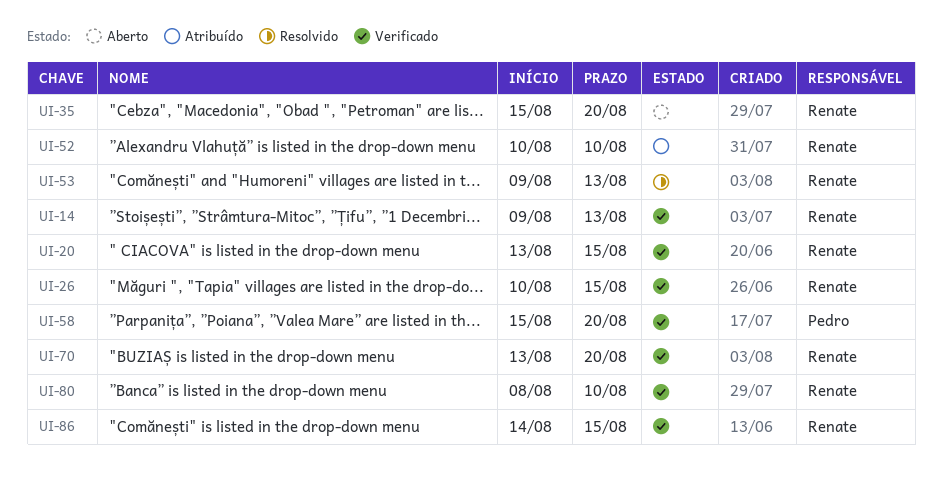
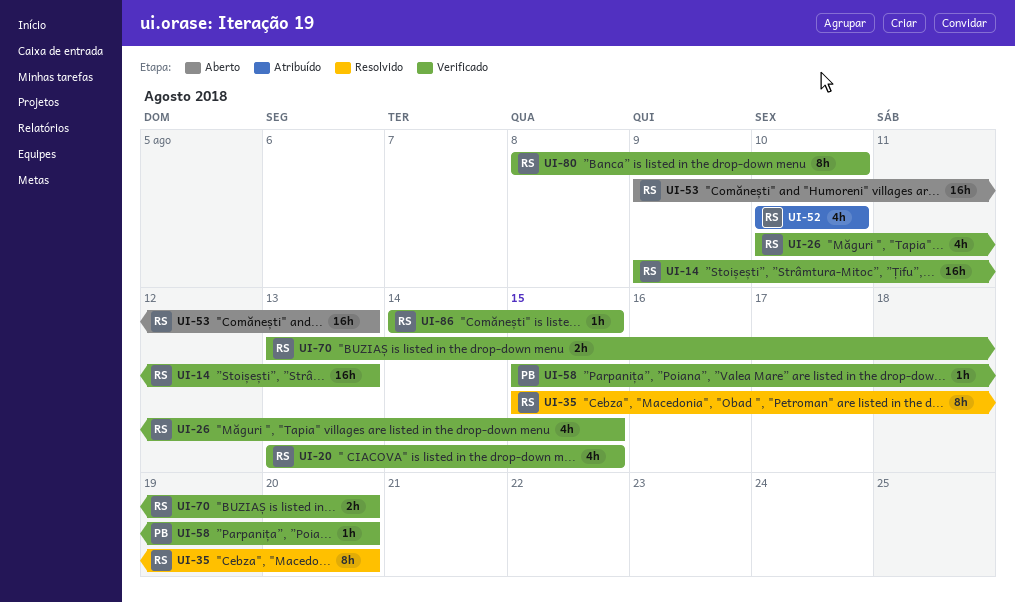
UI-35, status: Aberto -> Resolvido
UI-53, status: Resolvido -> Aberto

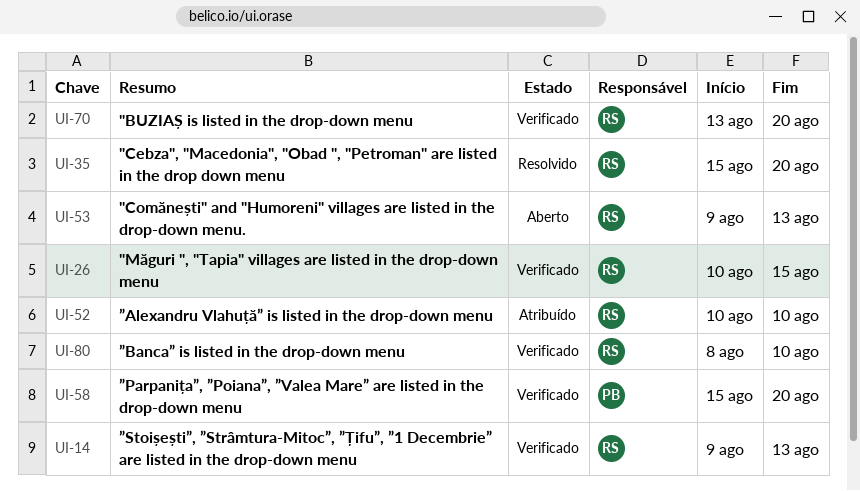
UI-20: present -> none
UI-86: present -> none

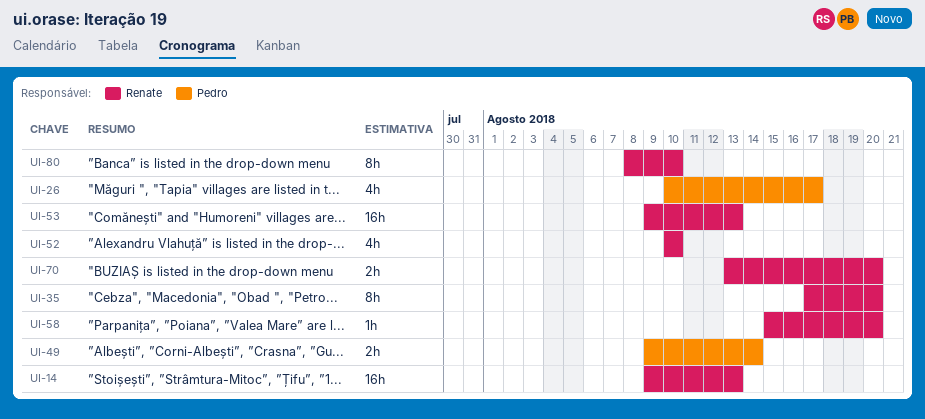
UI-26, owner: Renate -> Pedro
UI-26, due: Aug 15 -> Aug 17
UI-35, start: Aug 15 -> Aug 17
UI-49: none -> present
UI-58, owner: Pedro -> Renate

